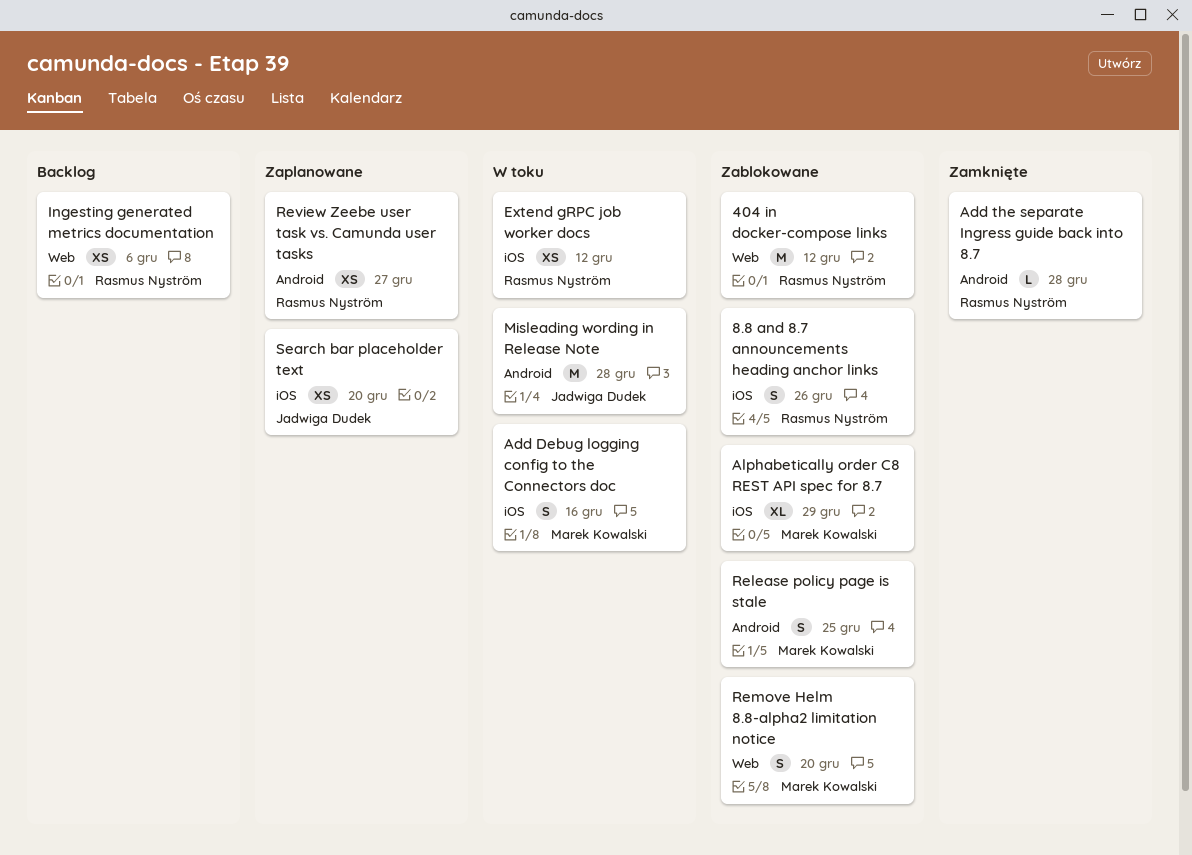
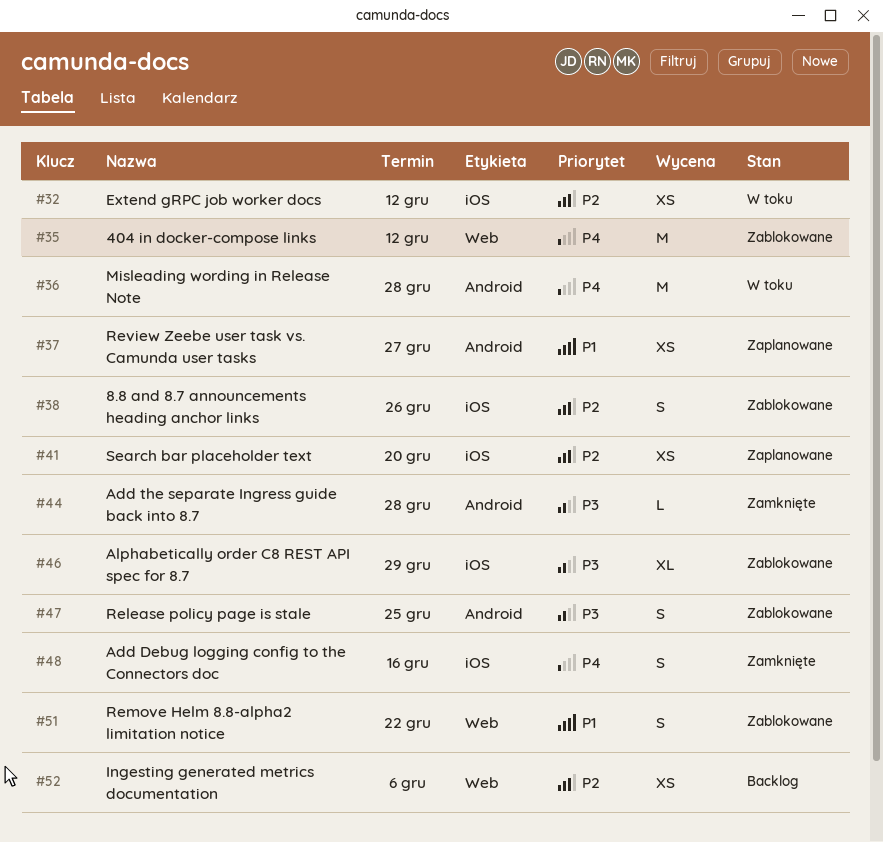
Add Debug logging config to the Connectors doc, status: W toku -> Zamknięte
Remove Helm 8.8-alpha2 limitation notice, due: Dec 20 -> Dec 22

